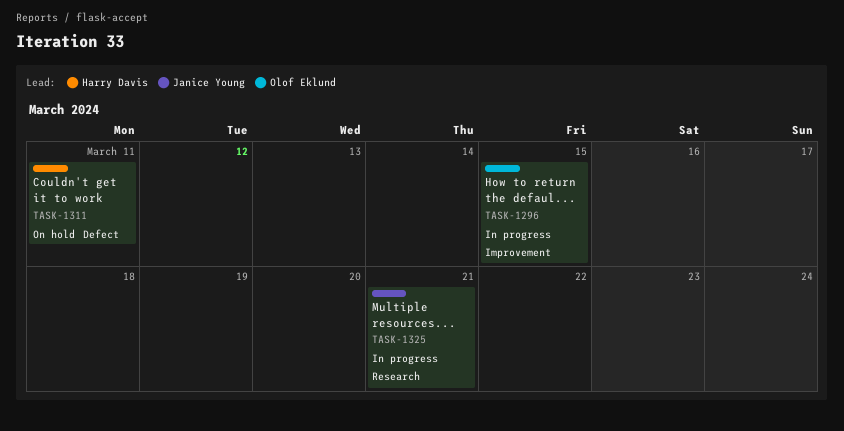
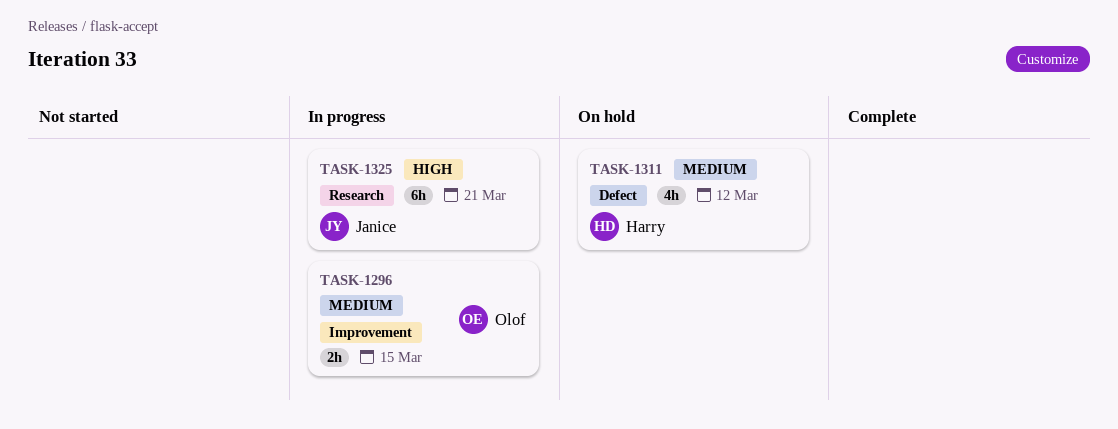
TASK-1311, due: Mar 11 -> Mar 12

